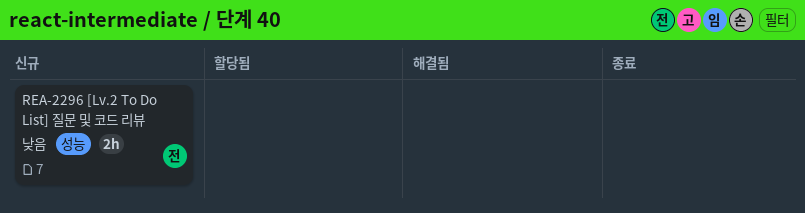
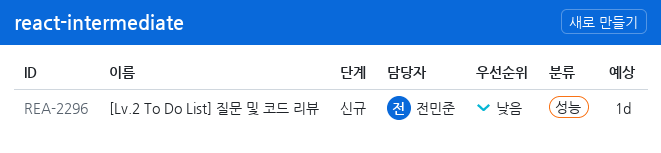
REA-2296, estimate: 2h -> 1d

